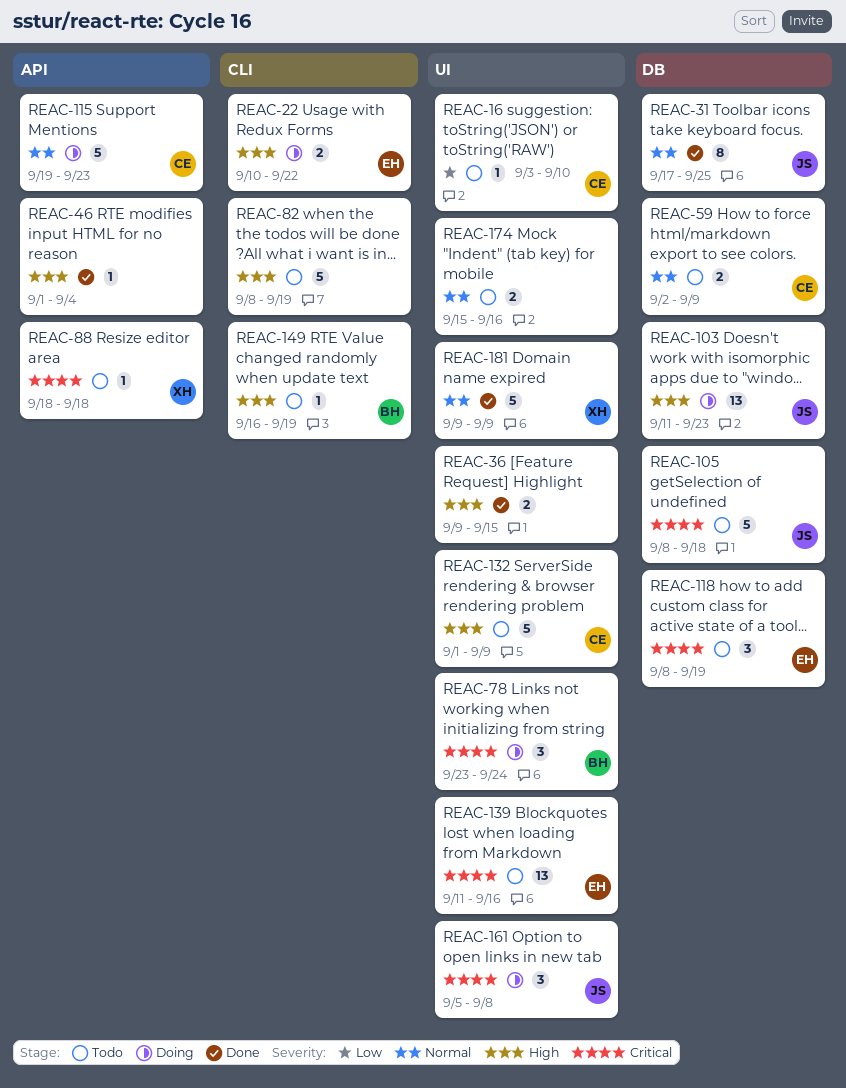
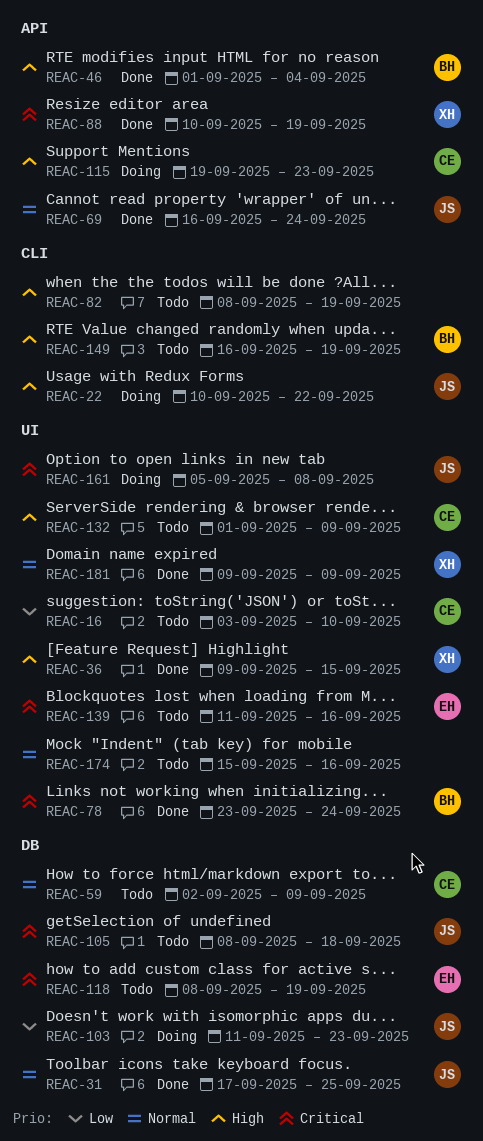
REAC-22, owner: EH -> JS
REAC-36, owner: none -> XH
REAC-46, owner: none -> BH
REAC-69: none -> present
REAC-78, status: Doing -> Done
REAC-88, status: Todo -> Done
REAC-88, start: Sep 18 -> Sep 10
REAC-88, due: Sep 18 -> Sep 19
REAC-103, priority: High -> Low
REAC-115, priority: Normal -> High

